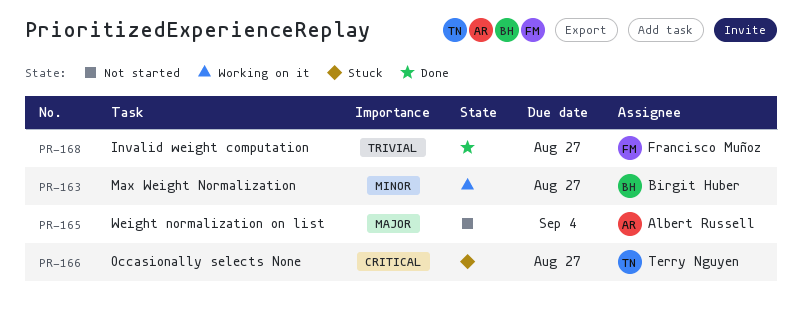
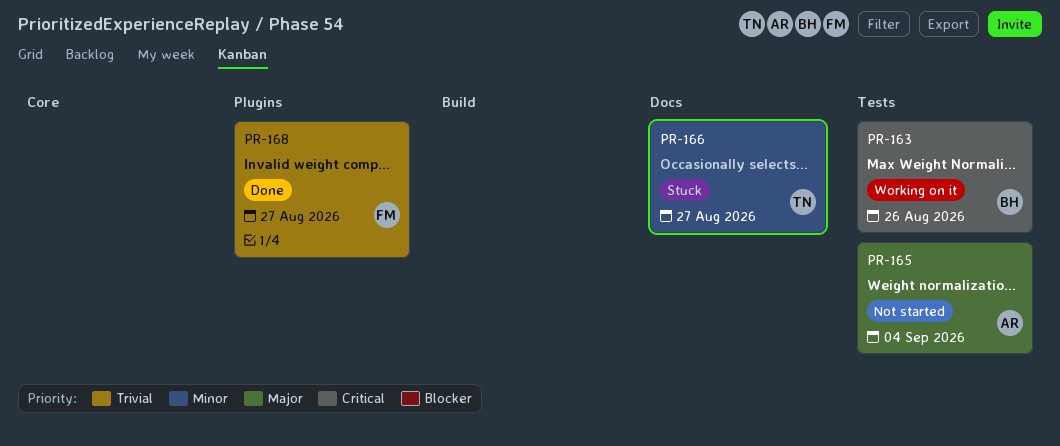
PR-163, priority: Minor -> Critical
PR-163, due: Aug 27 -> Aug 26
PR-166, priority: Critical -> Minor

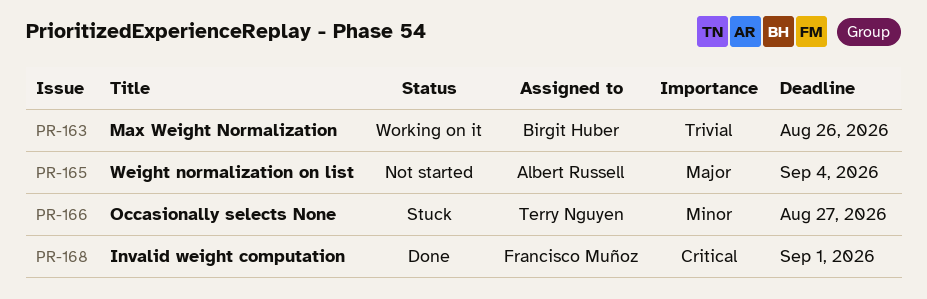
PR-163, priority: Critical -> Trivial
PR-168, priority: Trivial -> Critical
PR-168, due: Aug 27 -> Sep 1

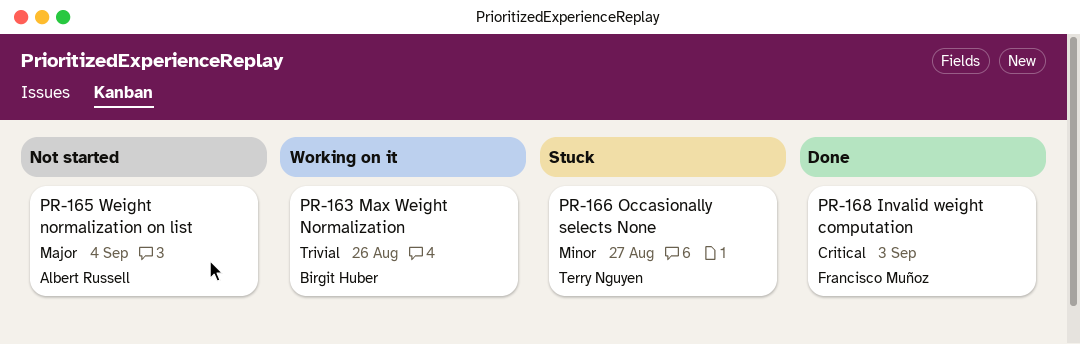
PR-168, due: Sep 1 -> Sep 3

